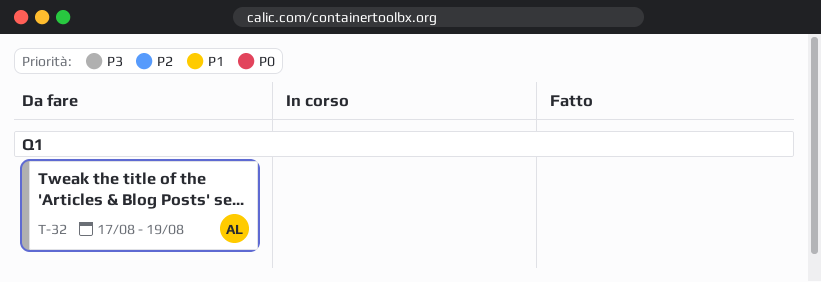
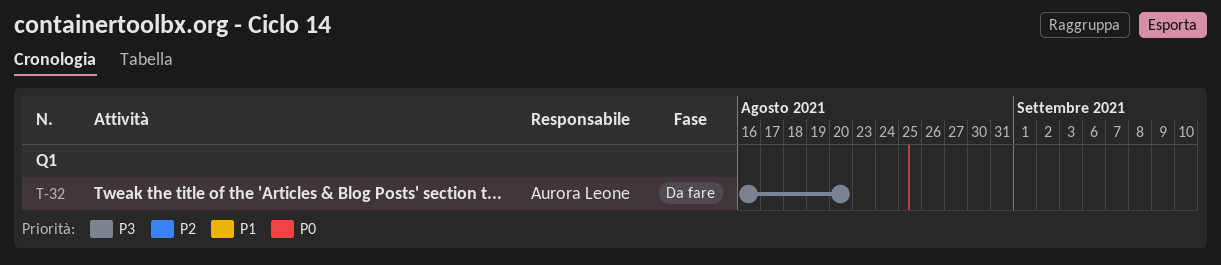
T-32, start: Aug 17 -> Aug 16
T-32, due: Aug 19 -> Aug 20

